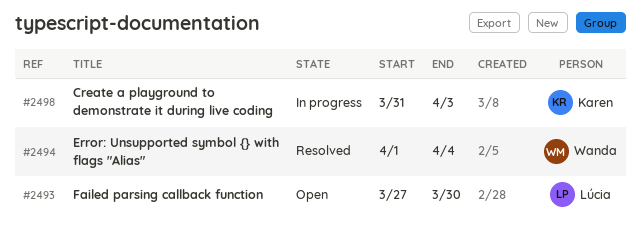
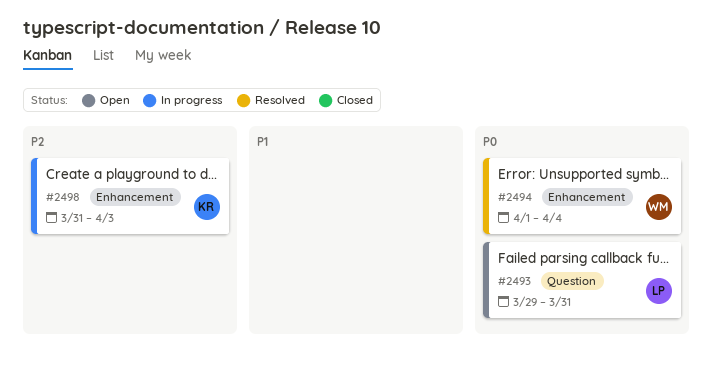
#2493, start: Mar 27 -> Mar 29
#2493, due: Mar 30 -> Mar 31

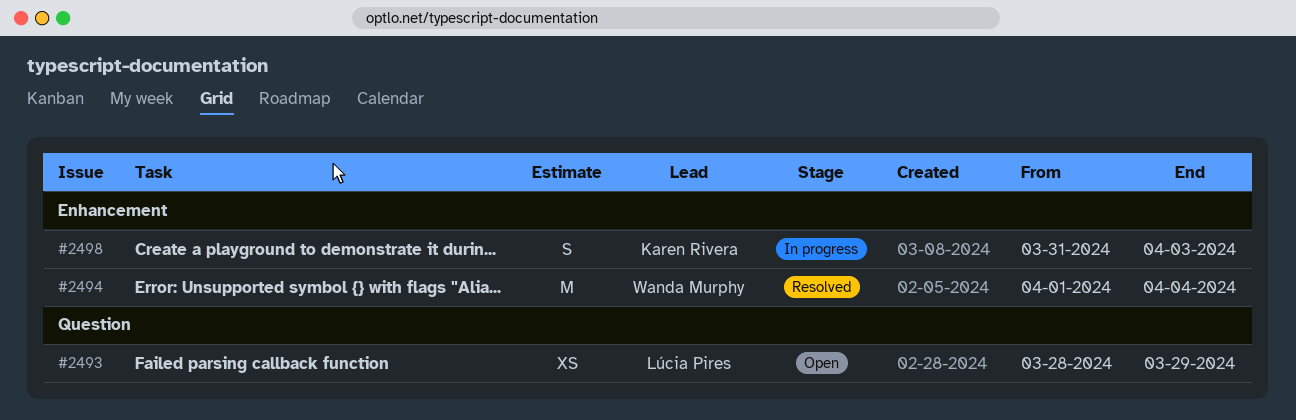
#2493, start: Mar 29 -> Mar 28
#2493, due: Mar 31 -> Mar 29

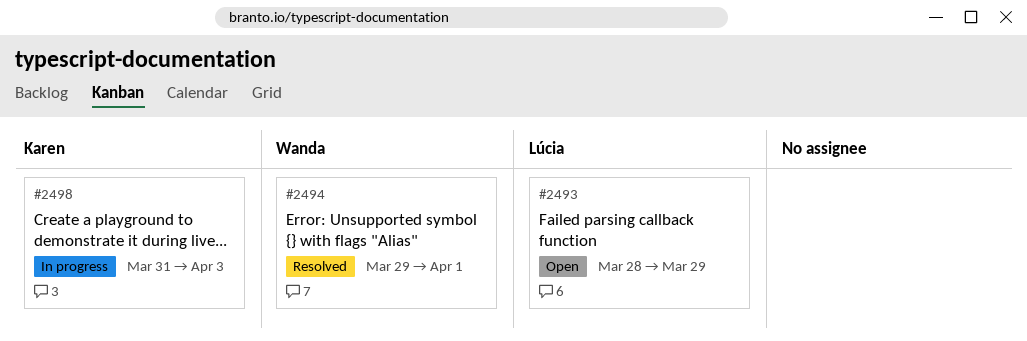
#2494, start: Apr 1 -> Mar 29
#2494, due: Apr 4 -> Apr 1

